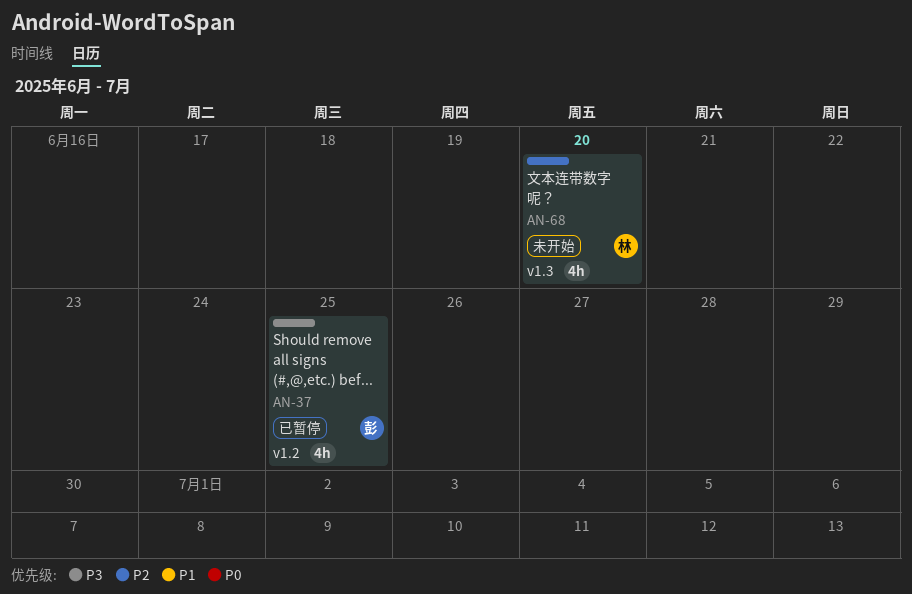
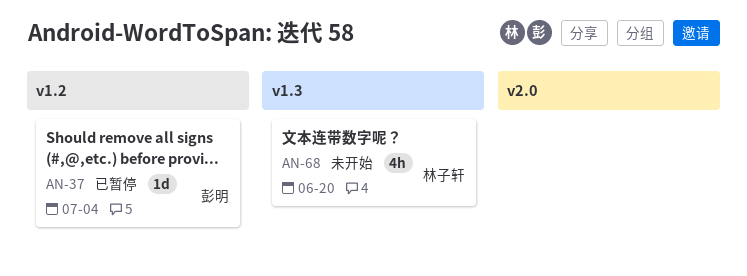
AN-37, estimate: 4h -> 1d
AN-37, due: Jun 25 -> Jul 4

